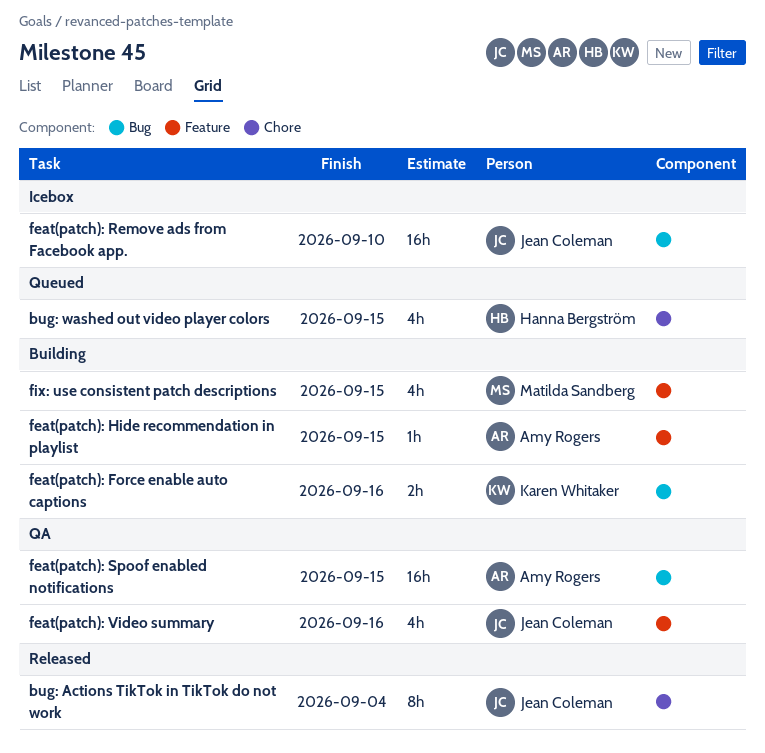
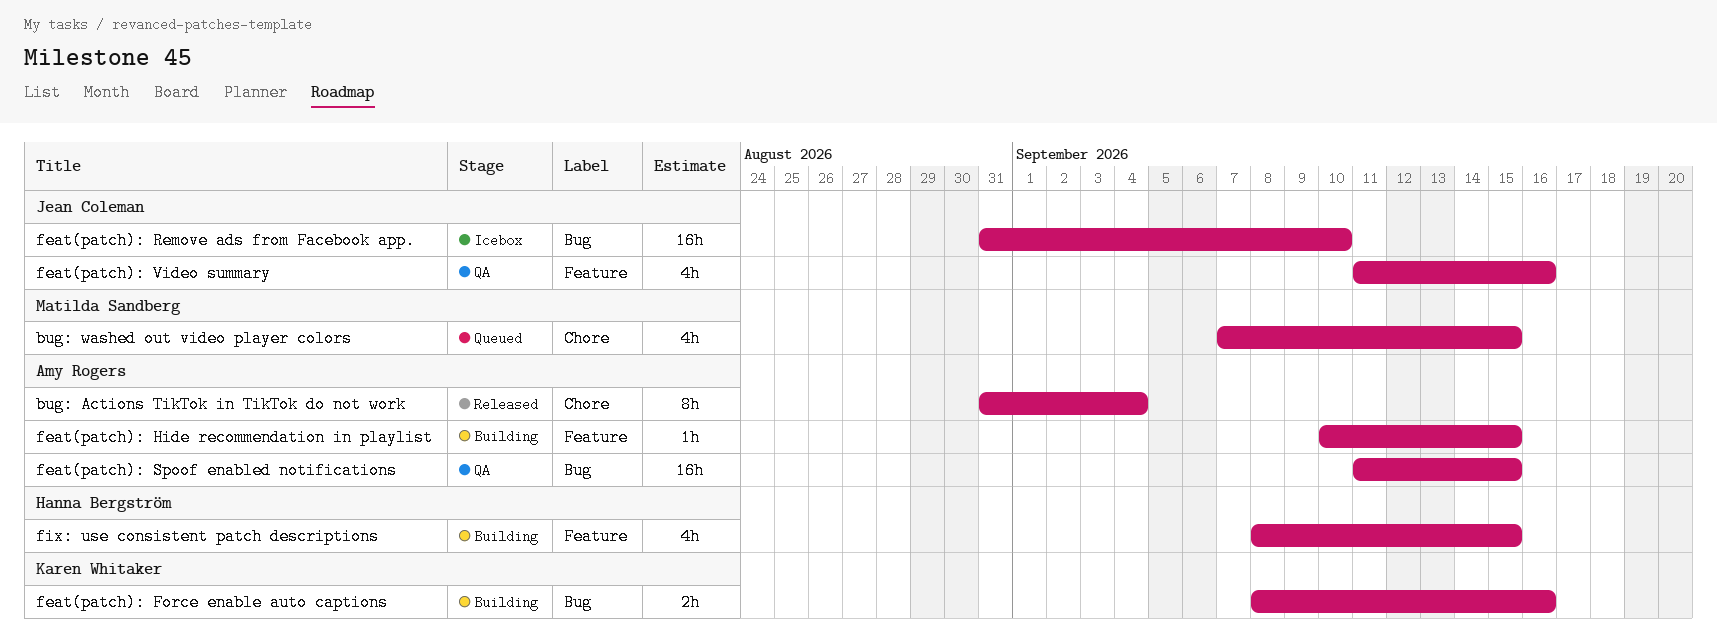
bug: Actions TikTok in TikTok do not work, owner: Jean Coleman -> Amy Rogers
bug: washed out video player colors, owner: Hanna Bergström -> Matilda Sandberg
fix: use consistent patch descriptions, owner: Matilda Sandberg -> Hanna Bergström

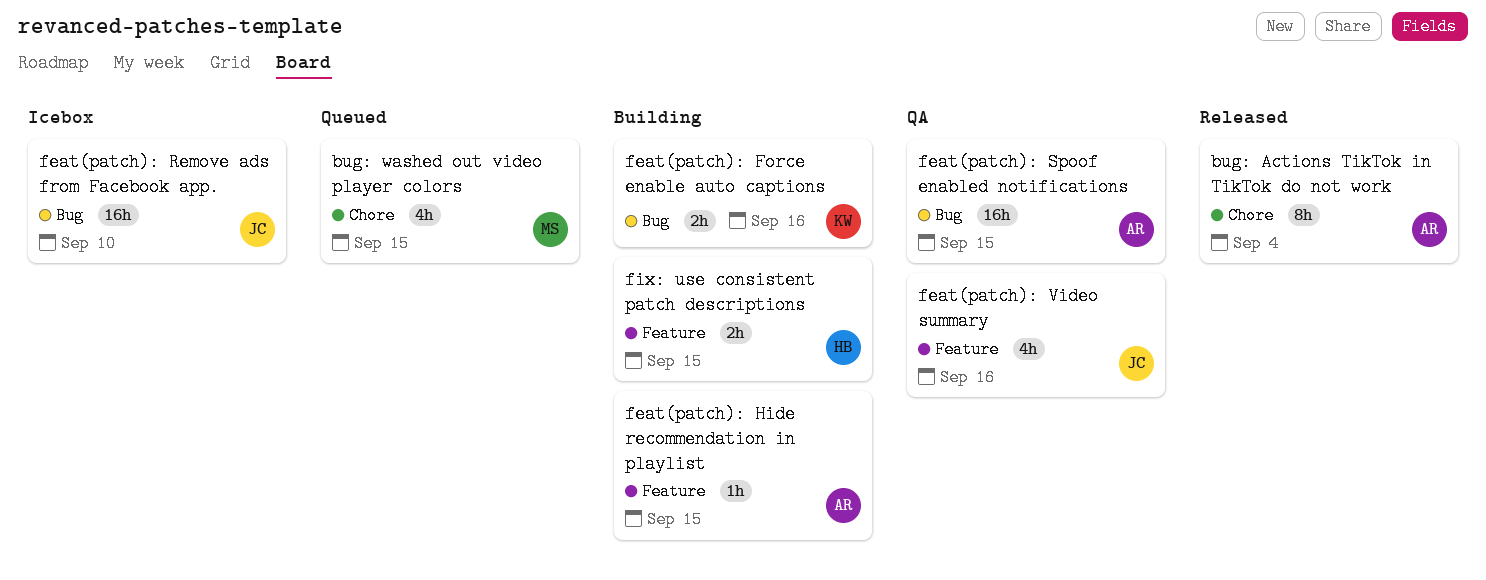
fix: use consistent patch descriptions, estimate: 4h -> 2h

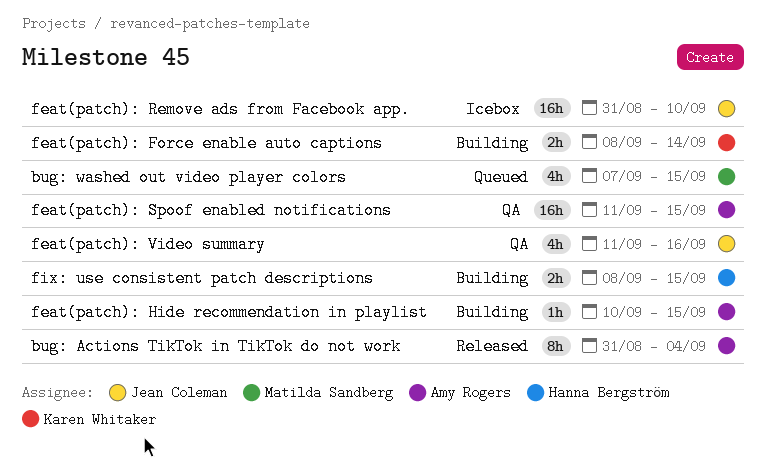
feat(patch): Force enable auto captions, due: Sep 16 -> Sep 14

